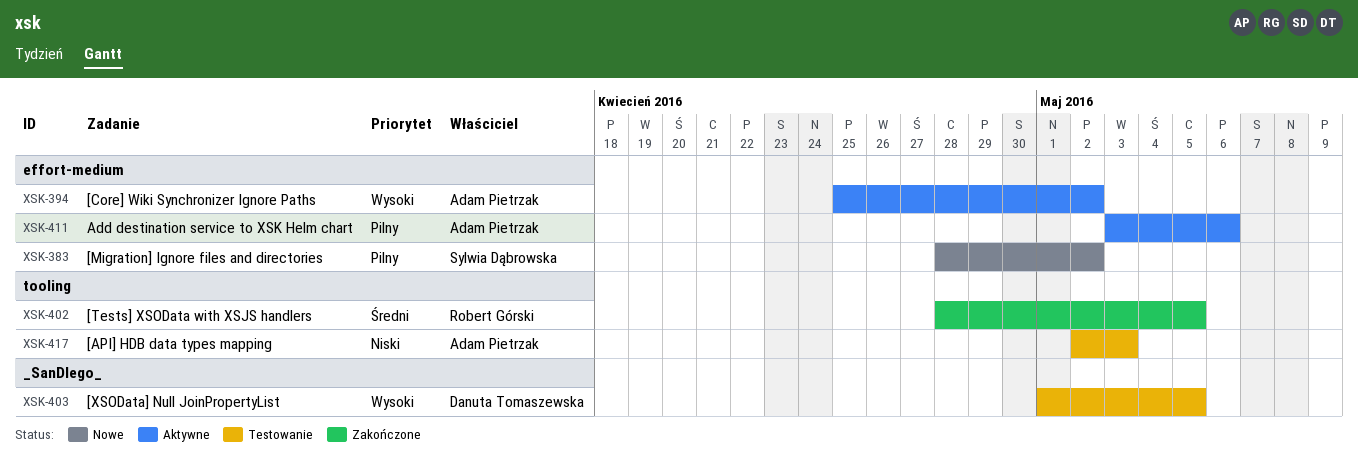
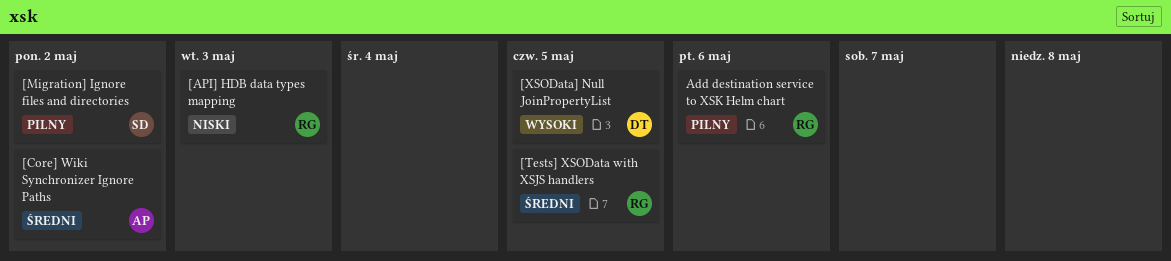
[API] HDB data types mapping, owner: Adam Pietrzak -> Robert Górski
[Core] Wiki Synchronizer Ignore Paths, priority: Wysoki -> Średni
Add destination service to XSK Helm chart, owner: Adam Pietrzak -> Robert Górski

